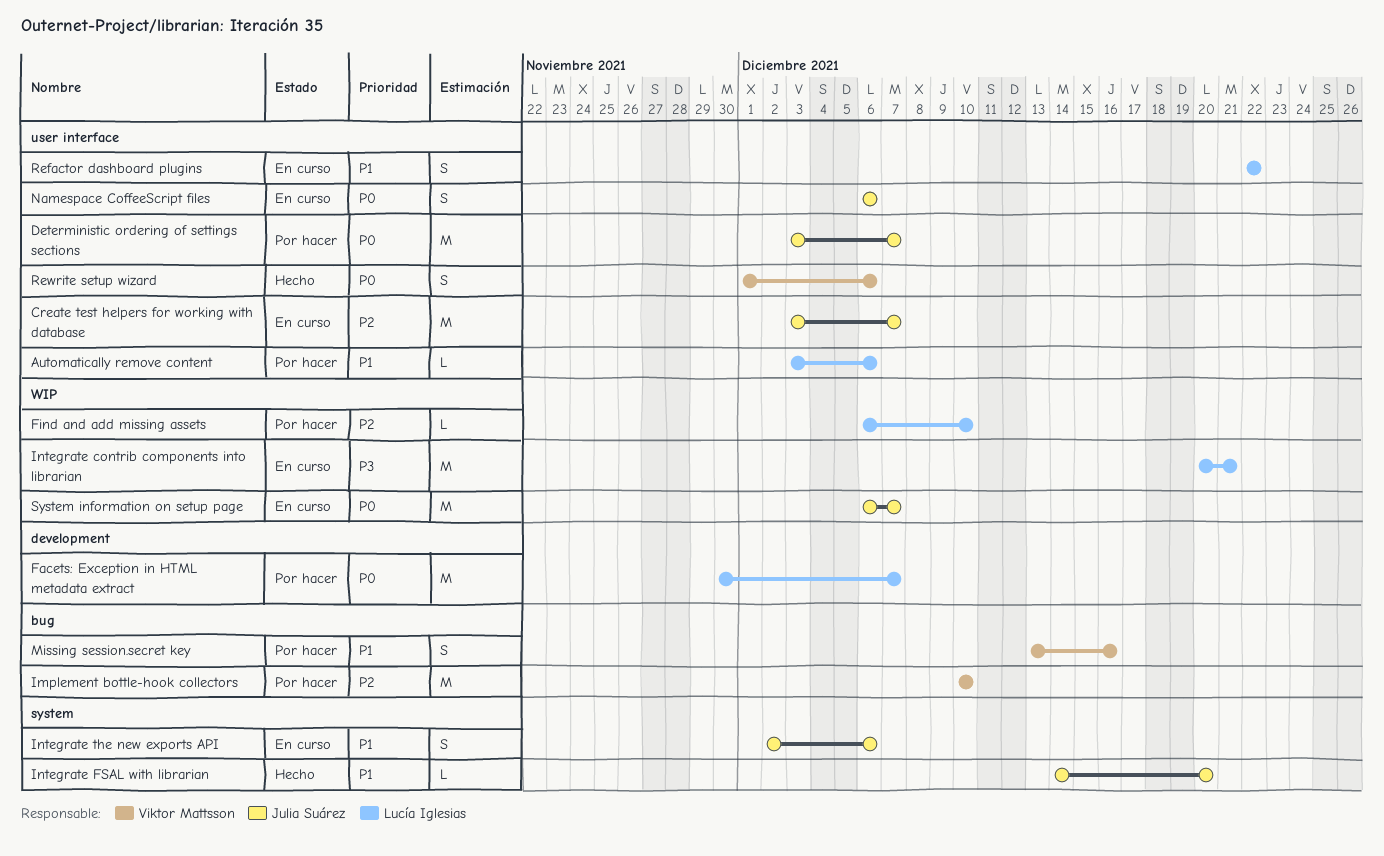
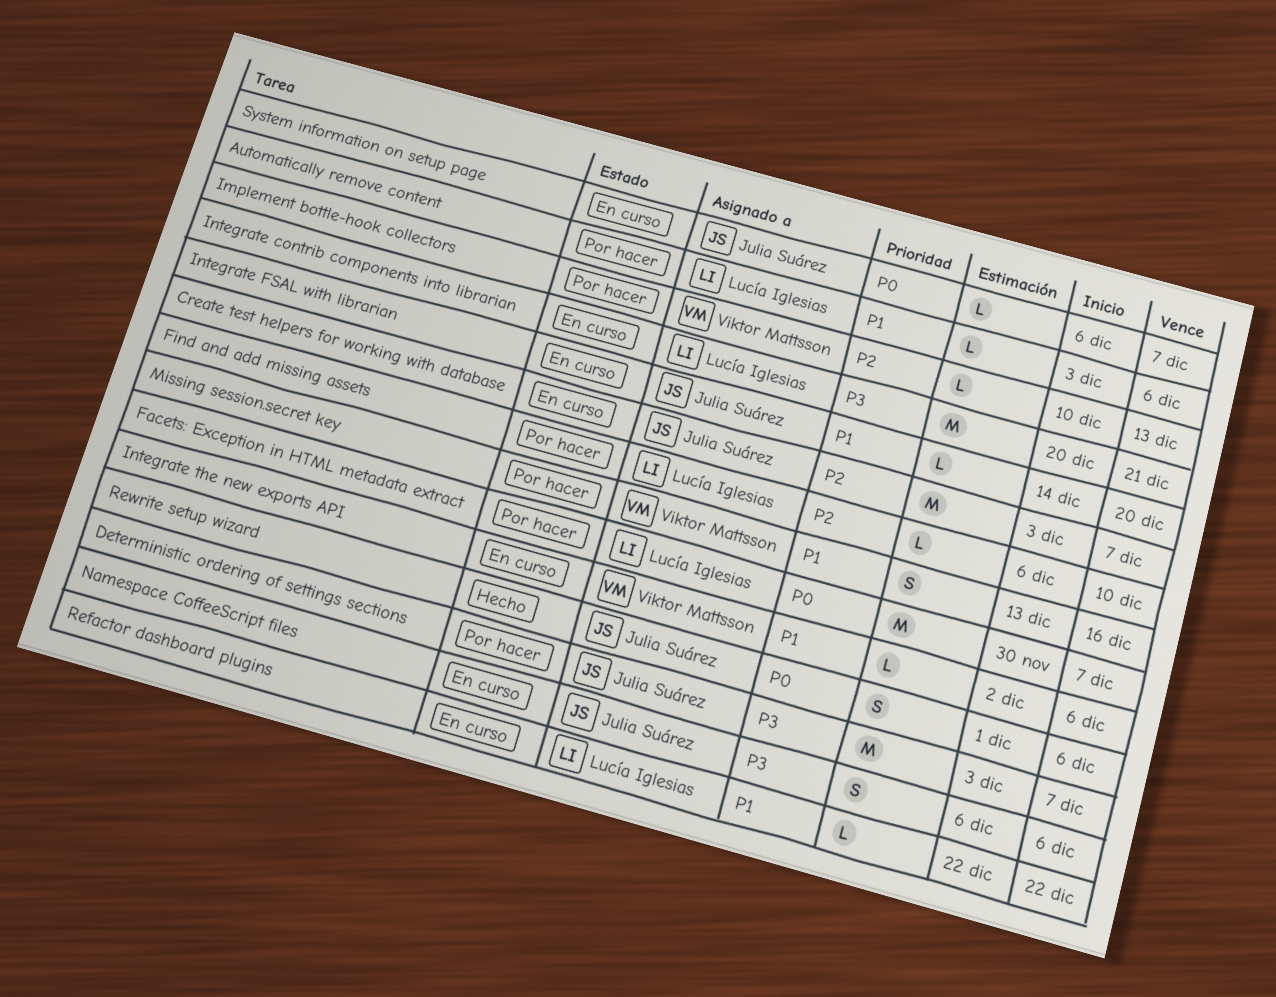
Deterministic ordering of settings sections, priority: P0 -> P3
Implement bottle-hook collectors, estimate: M -> L
Implement bottle-hook collectors, due: Dec 10 -> Dec 13
Integrate FSAL with librarian, status: Hecho -> En curso
Integrate the new exports API, owner: Julia Suárez -> Viktor Mattsson
Integrate the new exports API, estimate: S -> L
Namespace CoffeeScript files, priority: P0 -> P3
Refactor dashboard plugins, estimate: S -> L
Rewrite setup wizard, owner: Viktor Mattsson -> Julia Suárez
System information on setup page, estimate: M -> L

